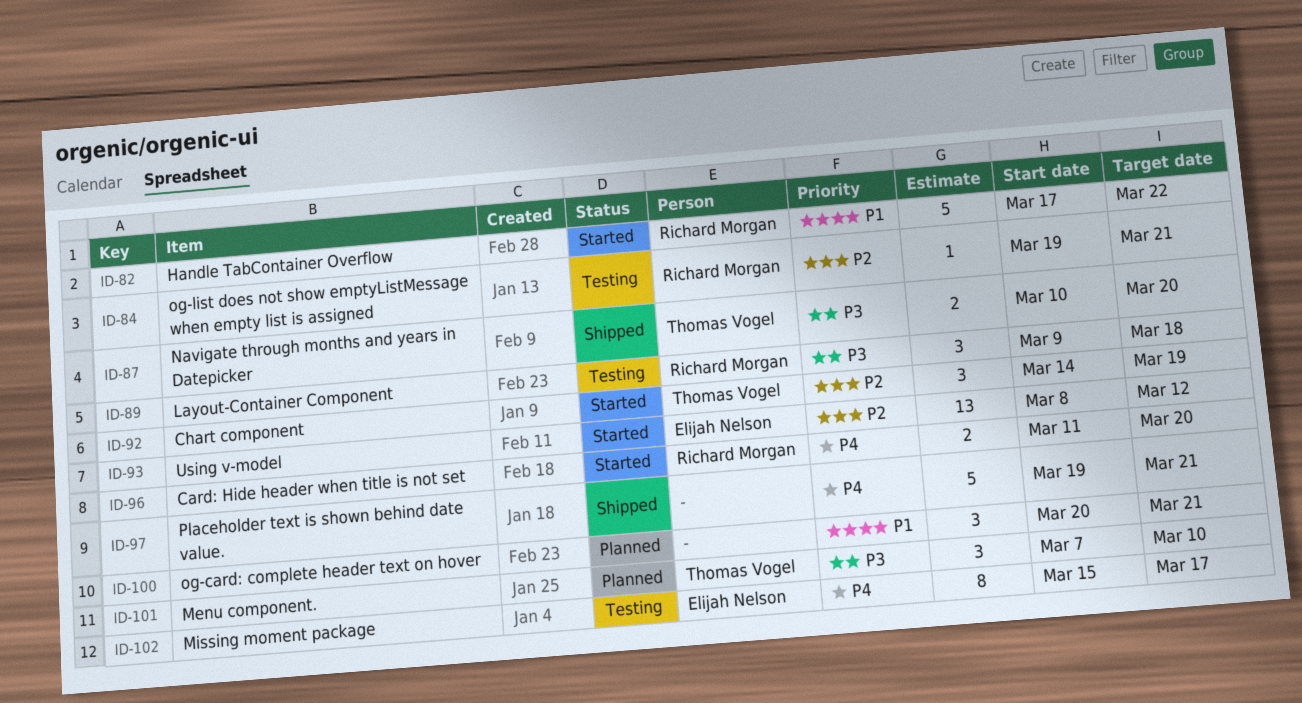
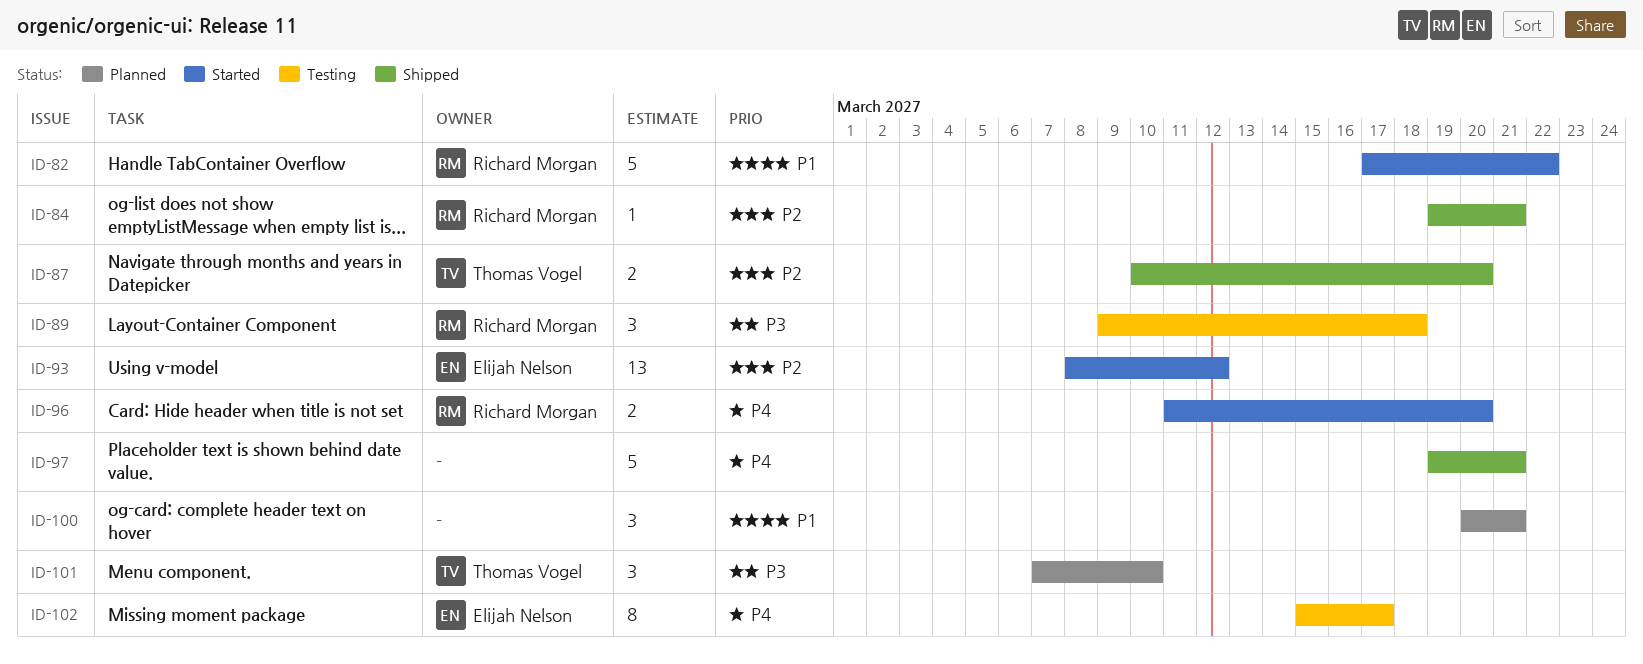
ID-84, status: Testing -> Shipped
ID-87, priority: P3 -> P2
ID-92: present -> none

